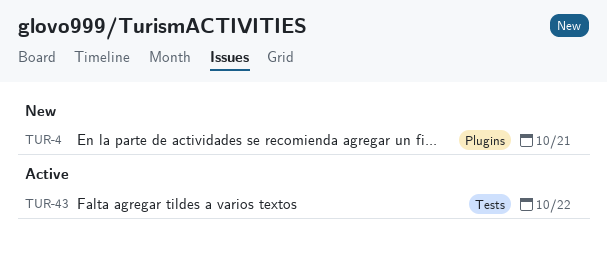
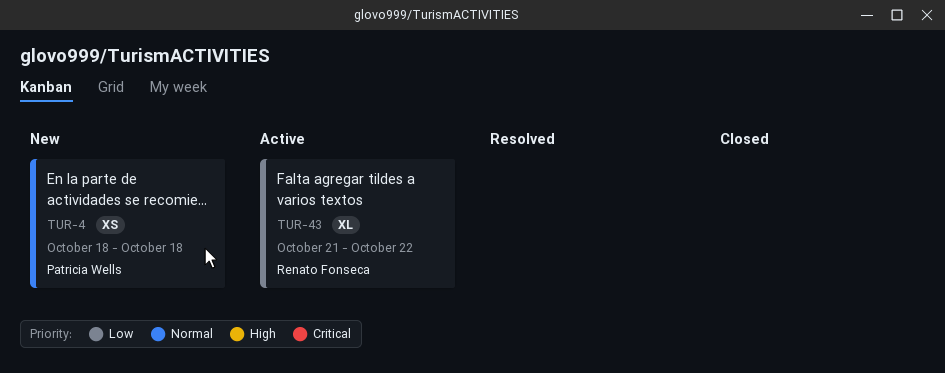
TUR-4, due: Oct 21 -> Oct 18

